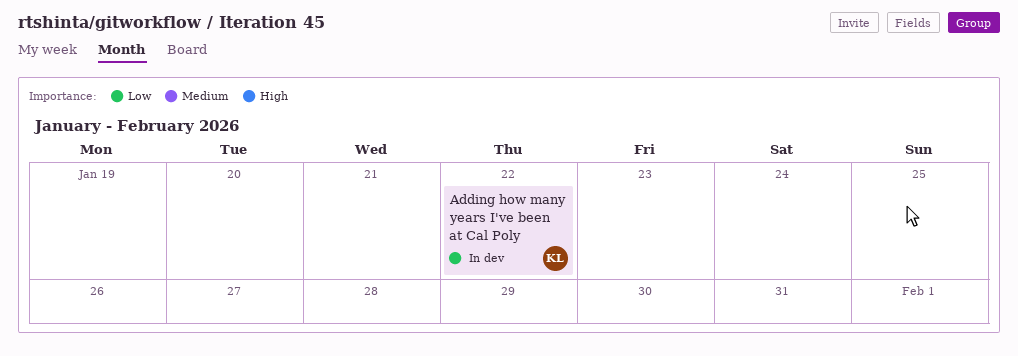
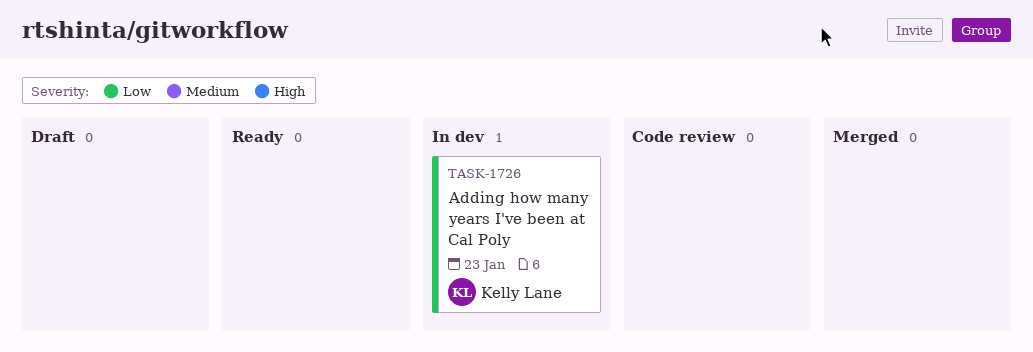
Adding how many years I've been at Cal Poly, due: Jan 22 -> Jan 23

